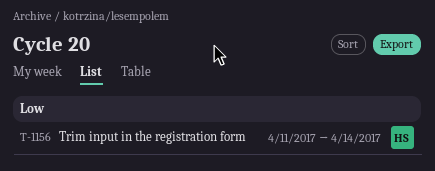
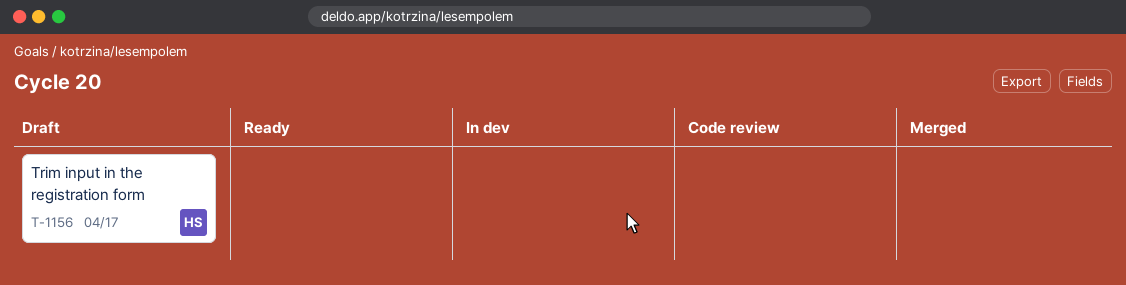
T-1156, due: Apr 14 -> Apr 17

